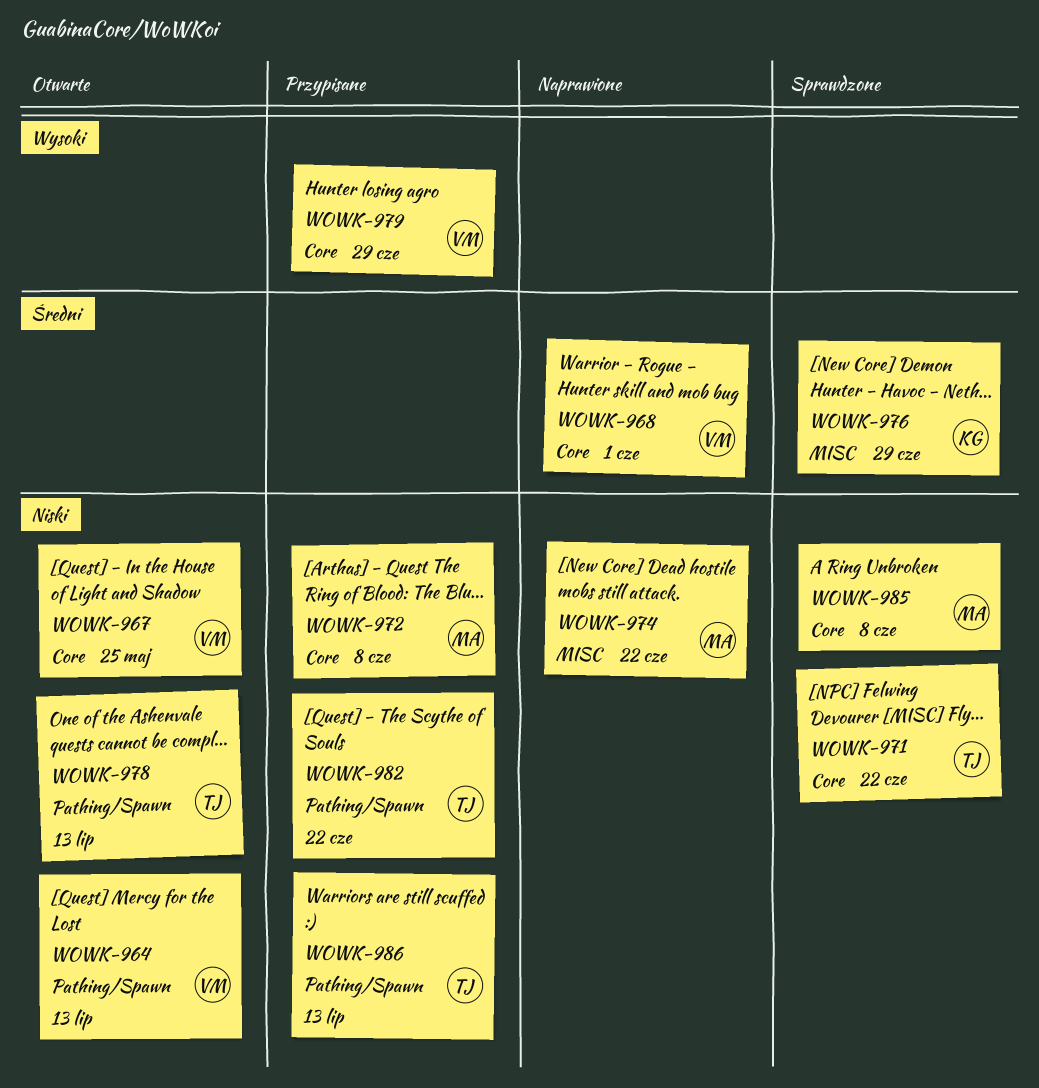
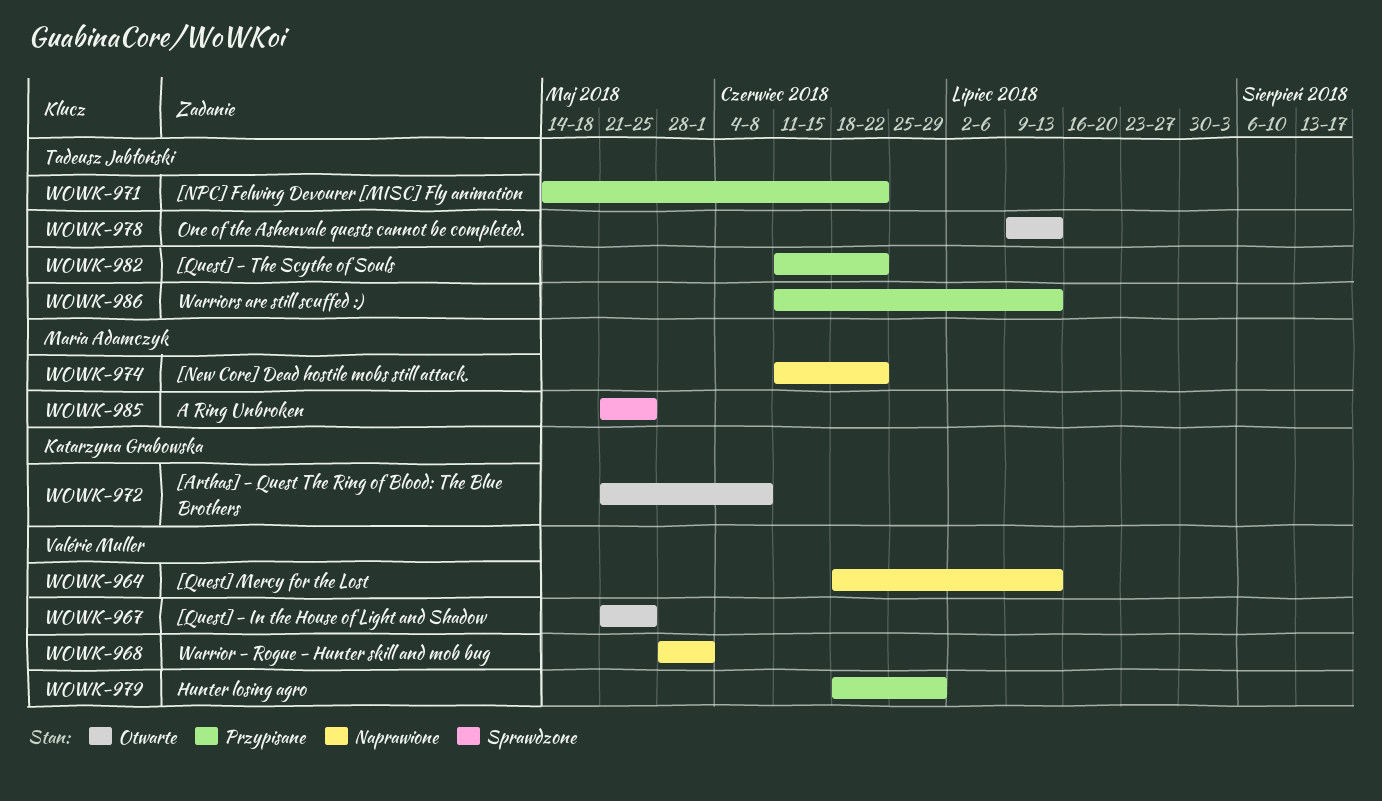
WOWK-964, status: Otwarte -> Naprawione
WOWK-971, status: Sprawdzone -> Przypisane
WOWK-972, status: Przypisane -> Otwarte
WOWK-972, owner: Maria Adamczyk -> Katarzyna Grabowska
WOWK-976: present -> none
WOWK-985, due: Jun 8 -> May 25

